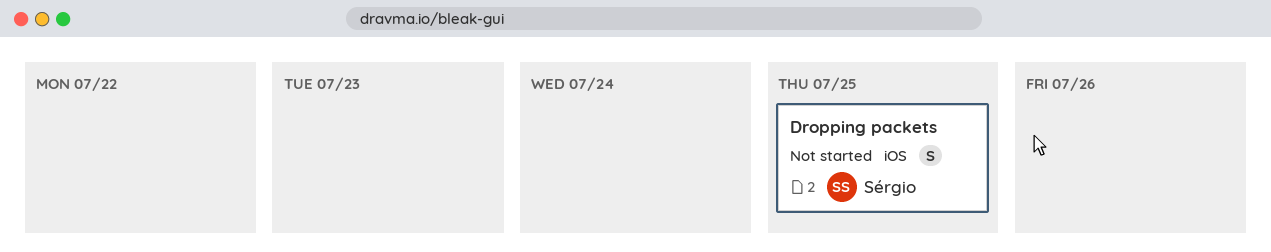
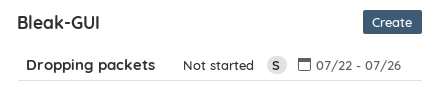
Dropping packets, due: Jul 25 -> Jul 26

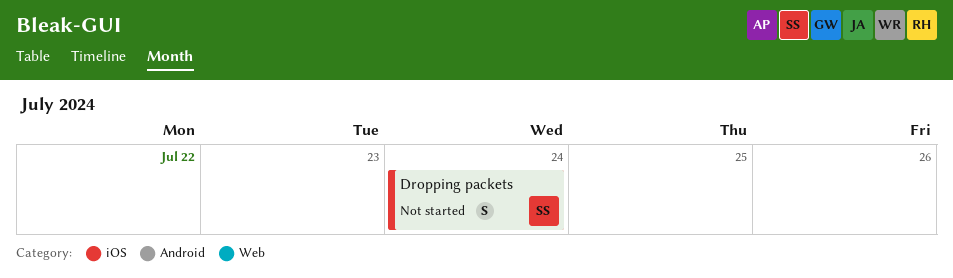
Dropping packets, due: Jul 26 -> Jul 24

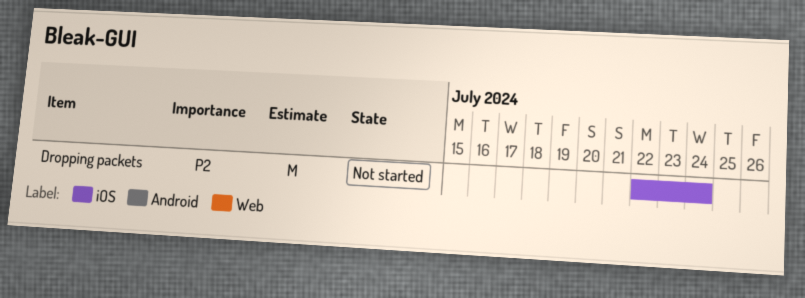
Dropping packets, estimate: S -> M

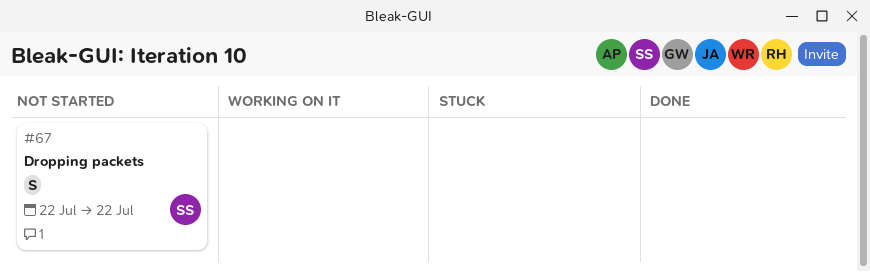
Dropping packets, estimate: M -> S
Dropping packets, due: Jul 24 -> Jul 22

